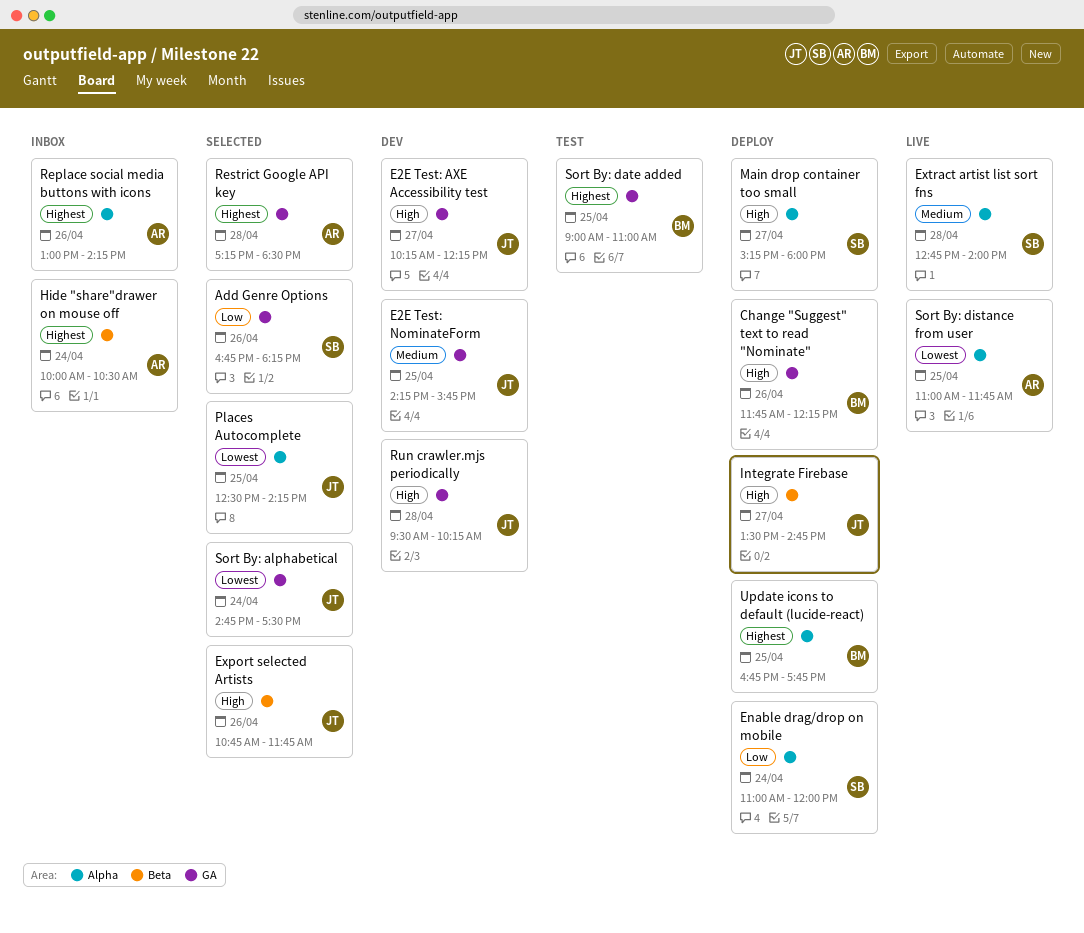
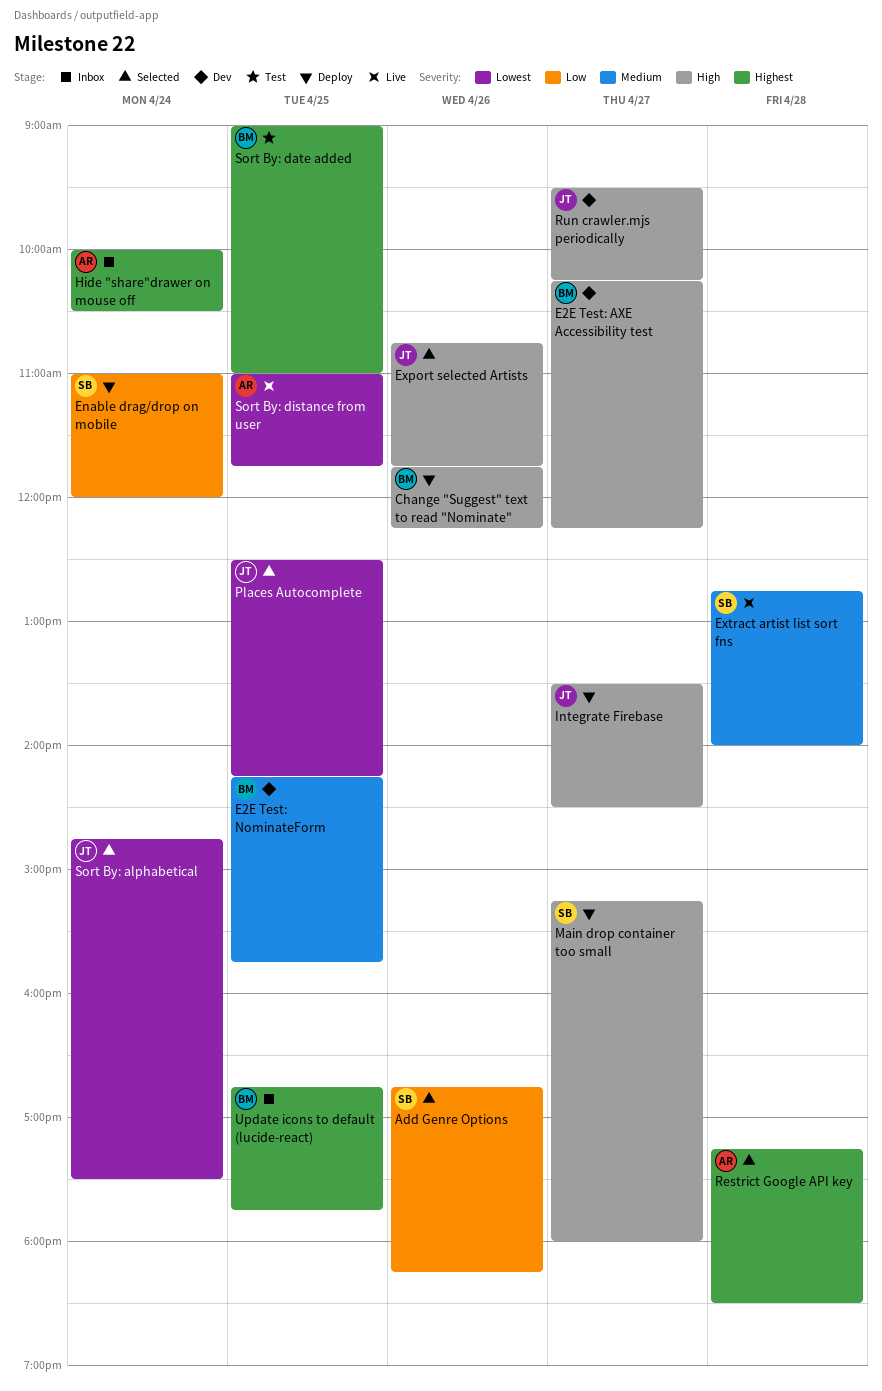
E2E Test: AXE Accessibility test, owner: JT -> BM
E2E Test: NominateForm, owner: JT -> BM
Integrate Firebase, ends: 14:45 -> 14:30
Replace social media buttons with icons: present -> none
Run crawler.mjs periodically, day: Apr 28 -> Apr 27
Update icons to default (lucide-react), status: Deploy -> Inbox

